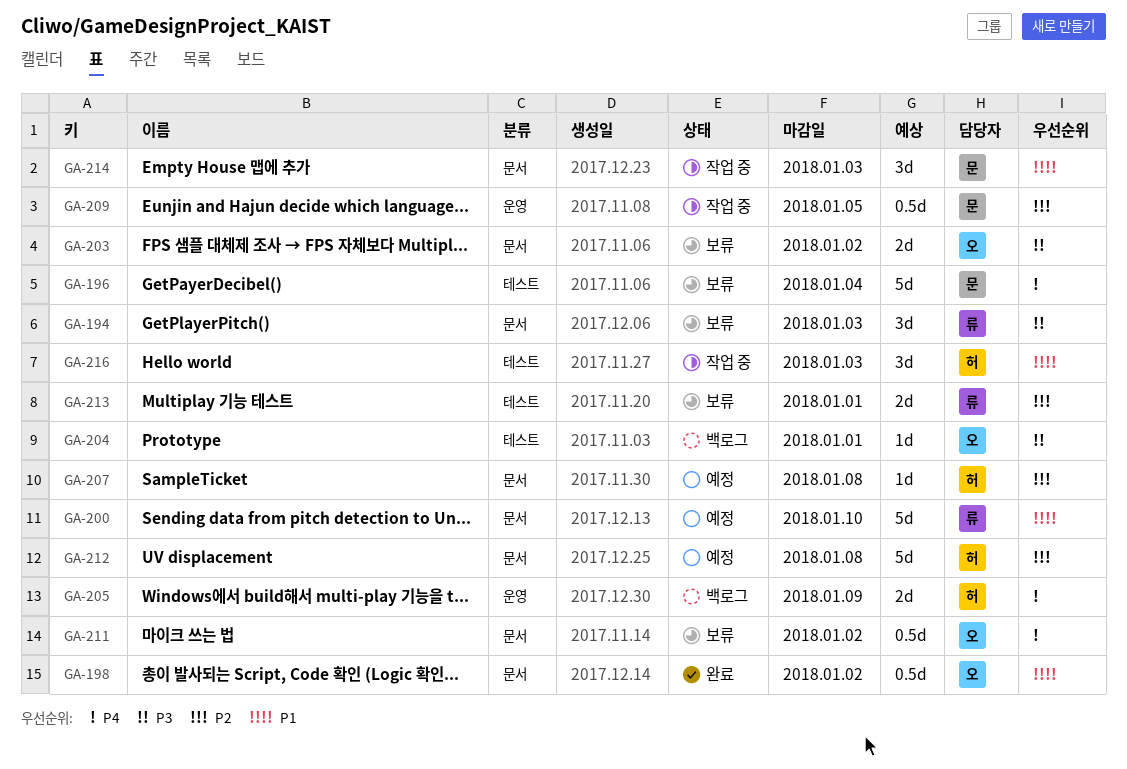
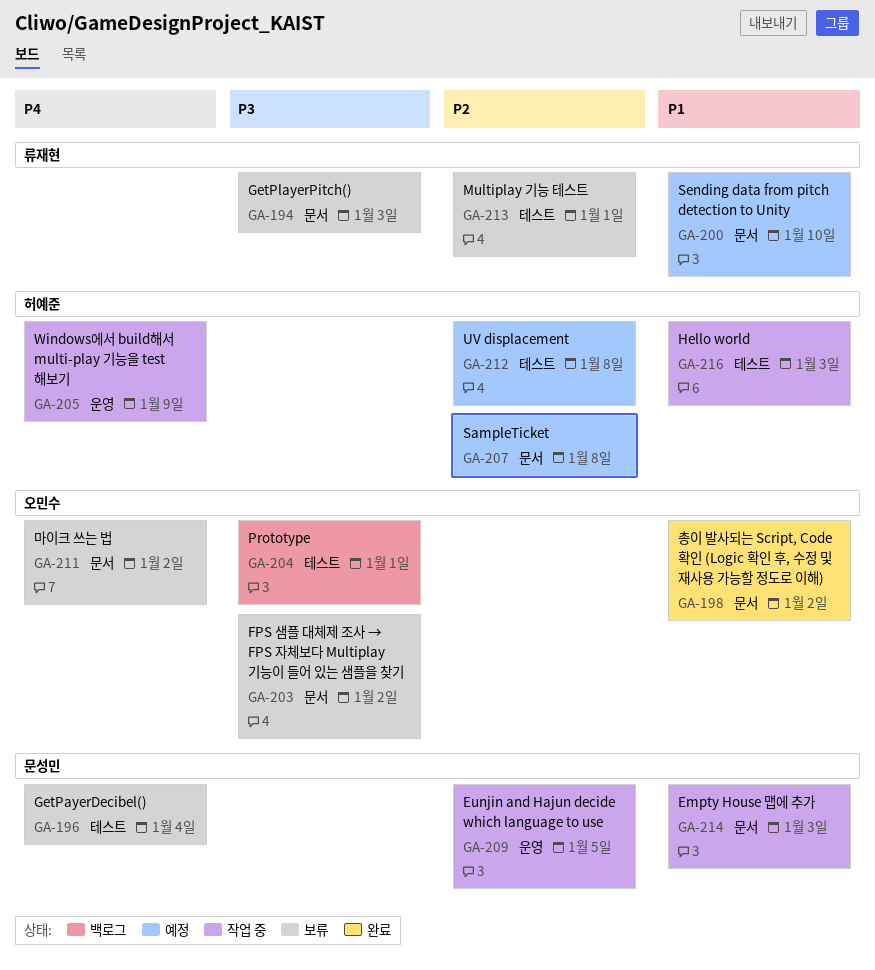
GA-205, status: 백로그 -> 작업 중
GA-212, label: 문서 -> 테스트

